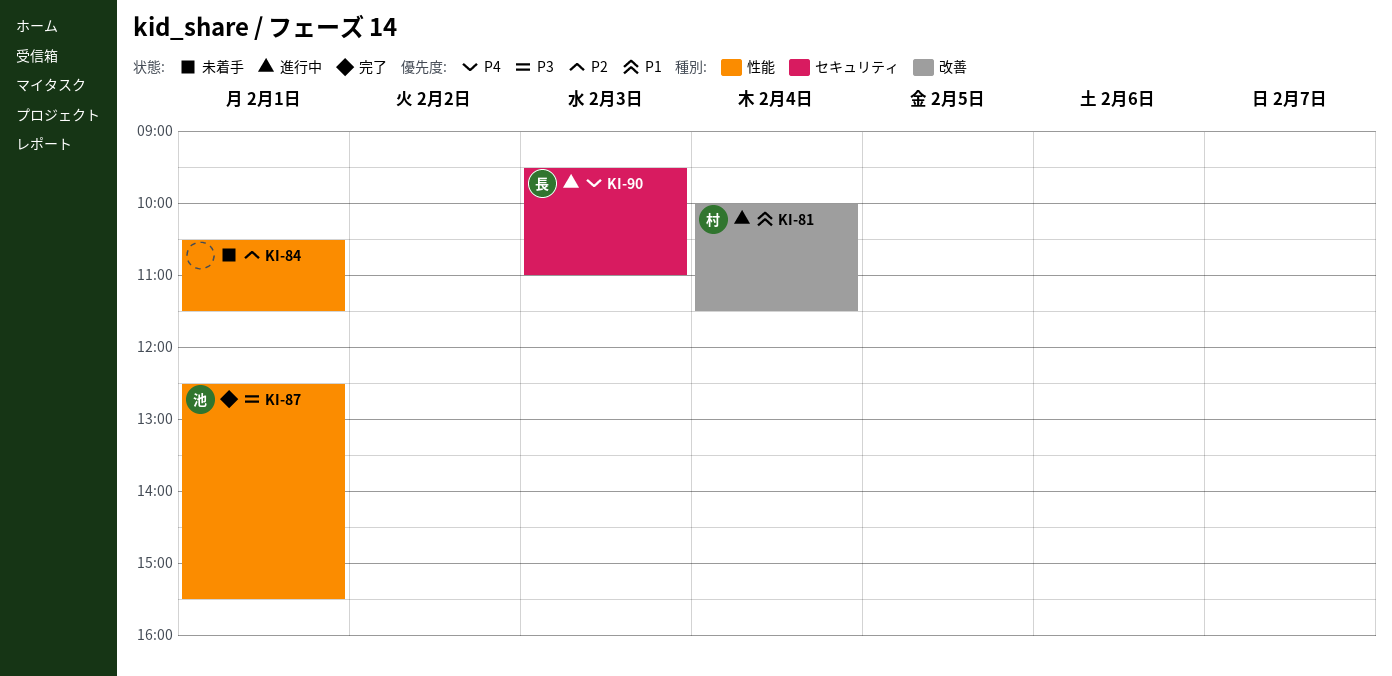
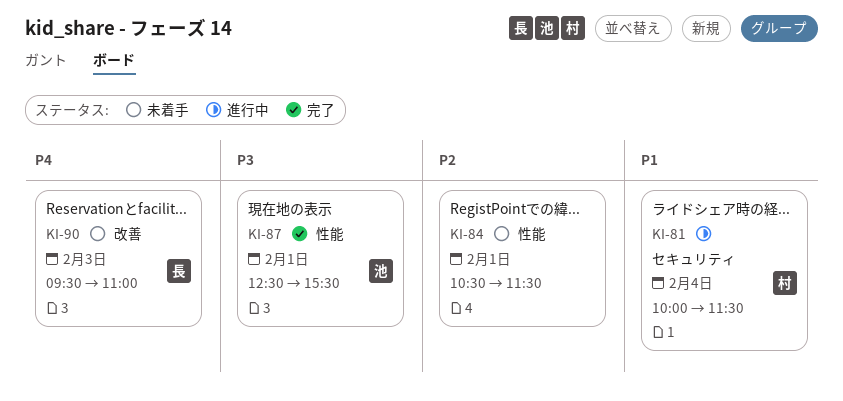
KI-81, label: 改善 -> セキュリティ
KI-90, status: 進行中 -> 未着手
KI-90, label: セキュリティ -> 改善

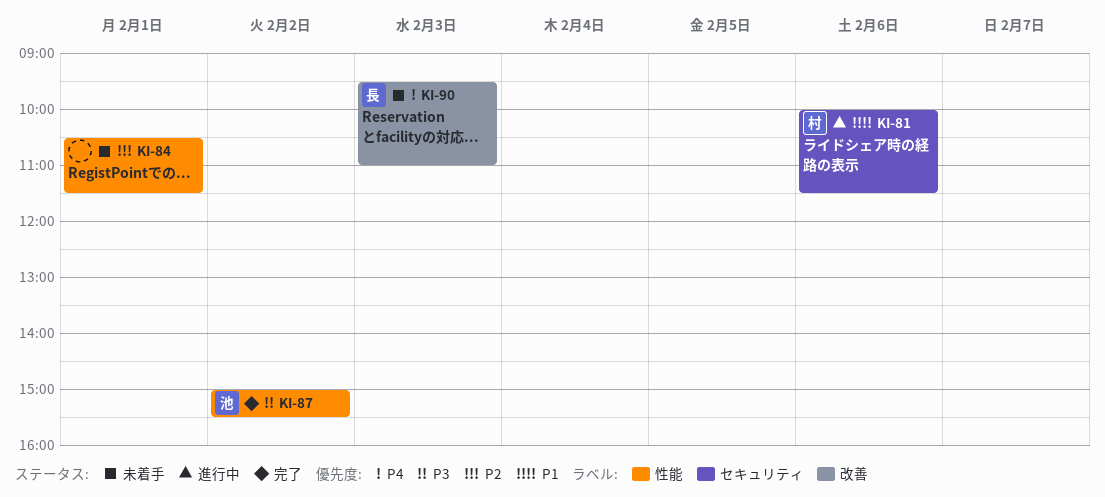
KI-81, day: Feb 4 -> Feb 6
KI-87, day: Feb 1 -> Feb 2
KI-87, begins: 12:30 -> 15:00

